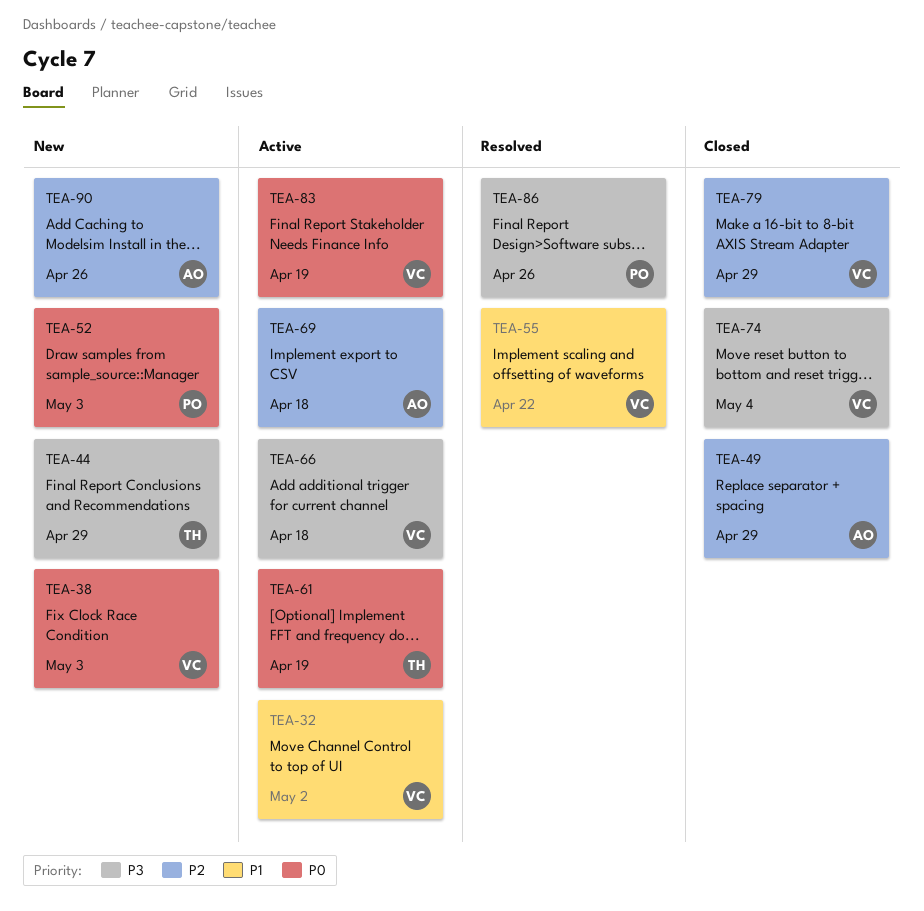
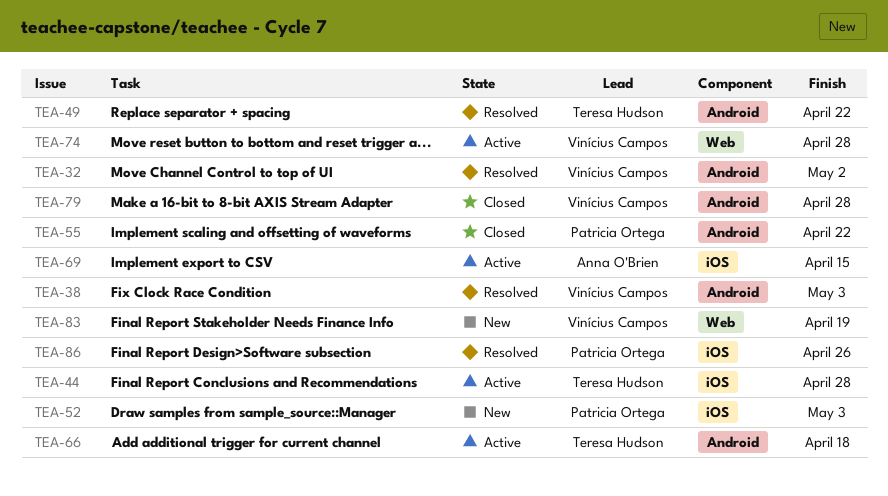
TEA-32, status: Active -> Resolved
TEA-38, status: New -> Resolved
TEA-44, status: New -> Active
TEA-44, due: Apr 29 -> Apr 28
TEA-49, status: Closed -> Resolved
TEA-49, owner: Anna O'Brien -> Teresa Hudson
TEA-49, due: Apr 29 -> Apr 22
TEA-55, status: Resolved -> Closed
TEA-55, owner: Vinícius Campos -> Patricia Ortega
TEA-61: present -> none
TEA-66, owner: Vinícius Campos -> Teresa Hudson
TEA-69, due: Apr 18 -> Apr 15
TEA-74, status: Closed -> Active
TEA-74, due: May 4 -> Apr 28
TEA-79, due: Apr 29 -> Apr 28
TEA-83, status: Active -> New
TEA-90: present -> none

